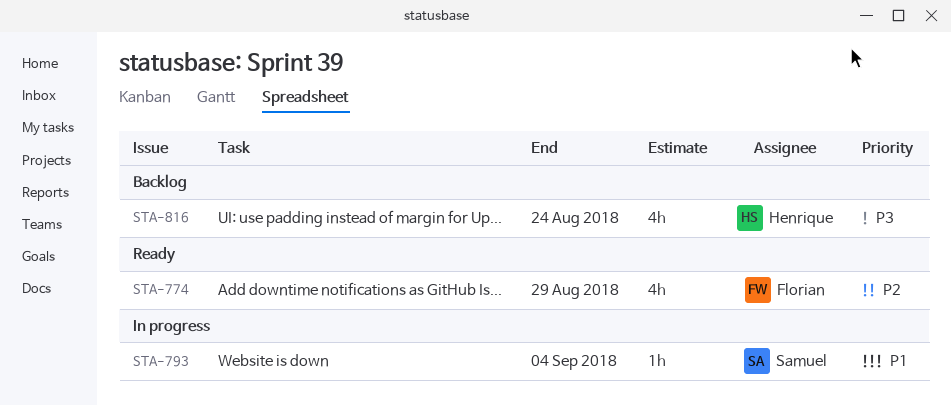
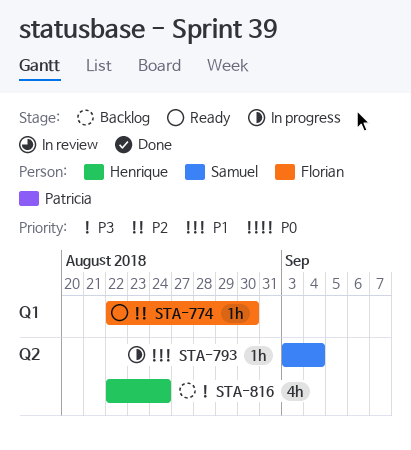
STA-774, estimate: 4h -> 1h
STA-774, due: Aug 29 -> Aug 30

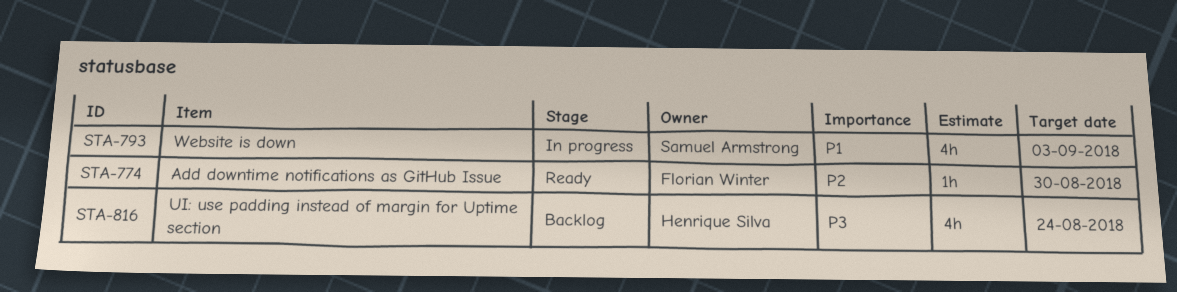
STA-793, estimate: 1h -> 4h
STA-793, due: Sep 4 -> Sep 3

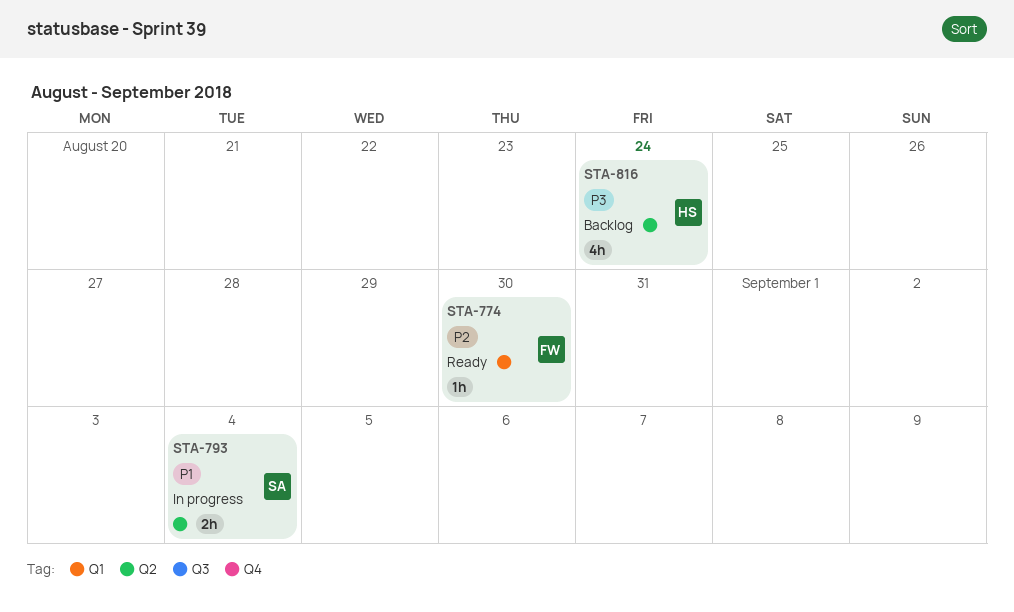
STA-793, estimate: 4h -> 2h
STA-793, due: Sep 3 -> Sep 4

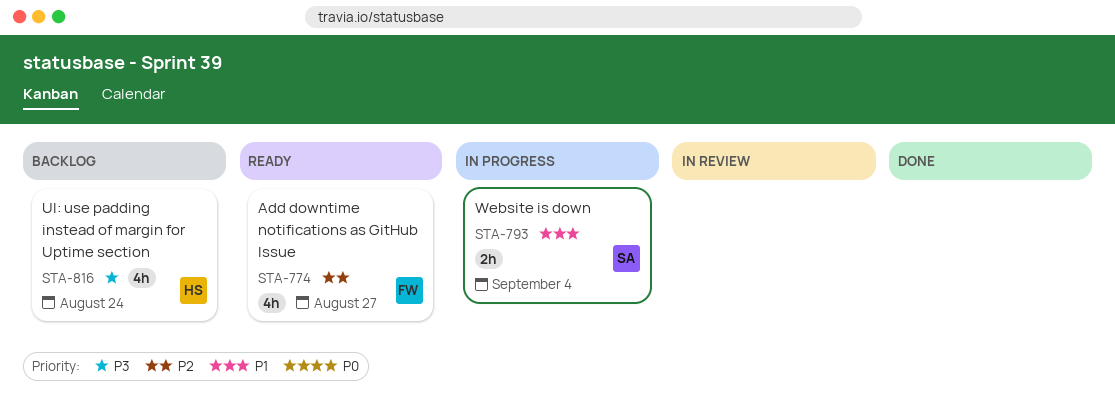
STA-774, estimate: 1h -> 4h
STA-774, due: Aug 30 -> Aug 27

